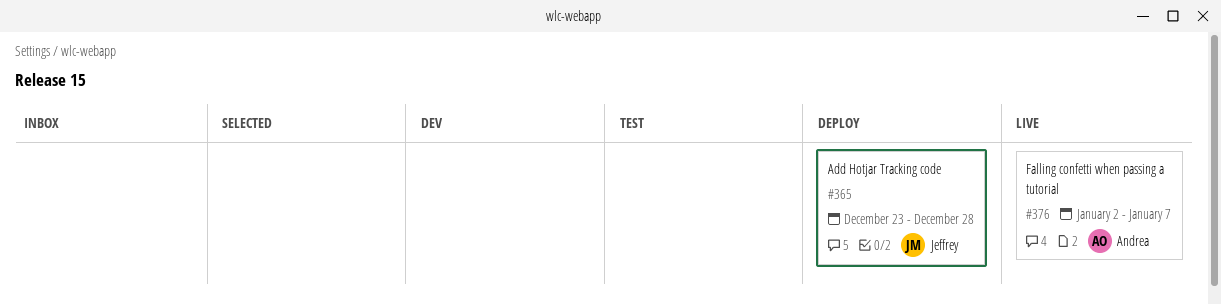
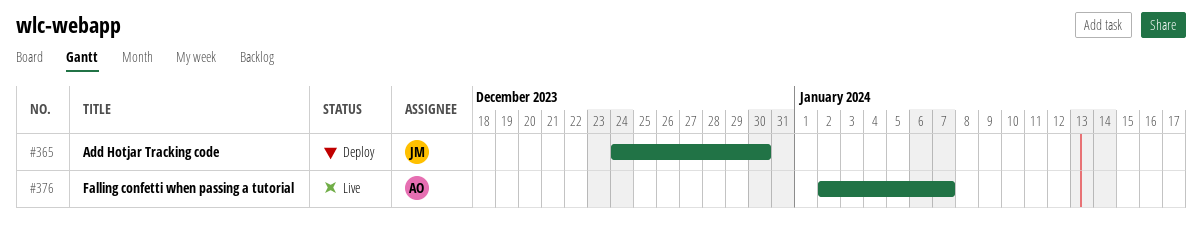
#365, start: Dec 23 -> Dec 24
#365, due: Dec 28 -> Dec 30

